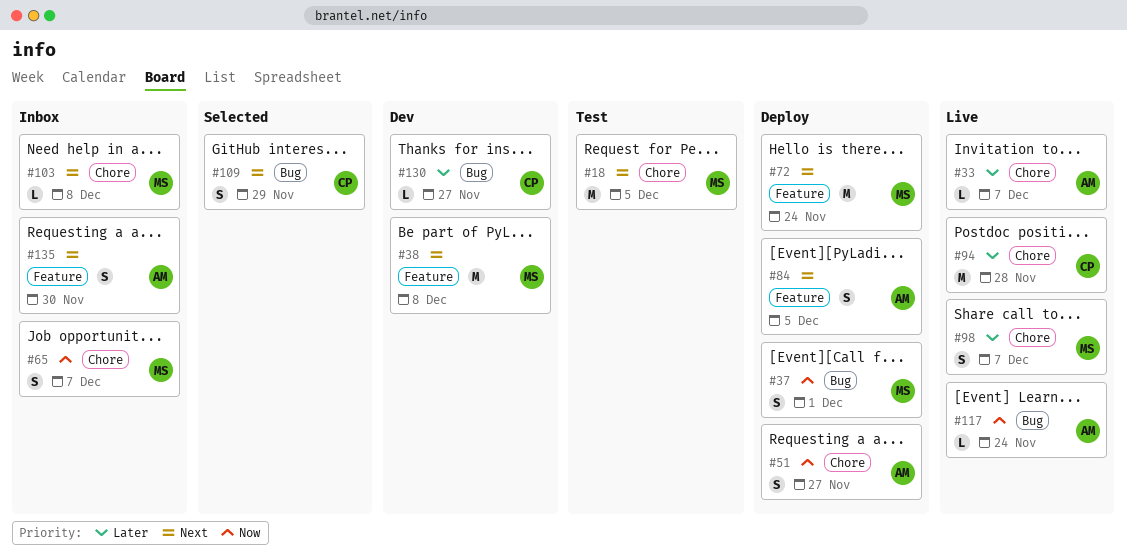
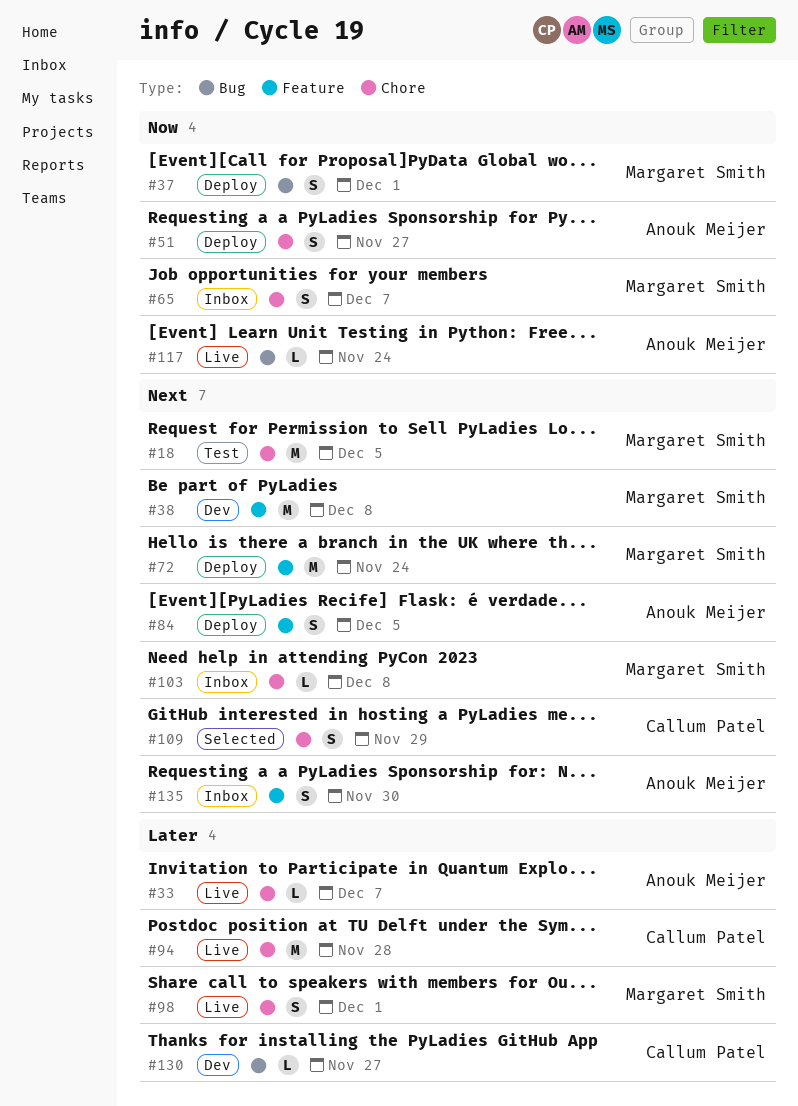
#98, due: Dec 7 -> Dec 1
#109, label: Bug -> Chore

